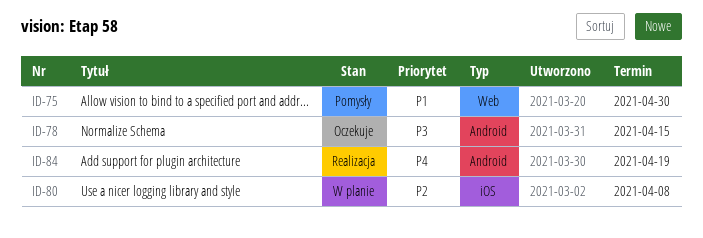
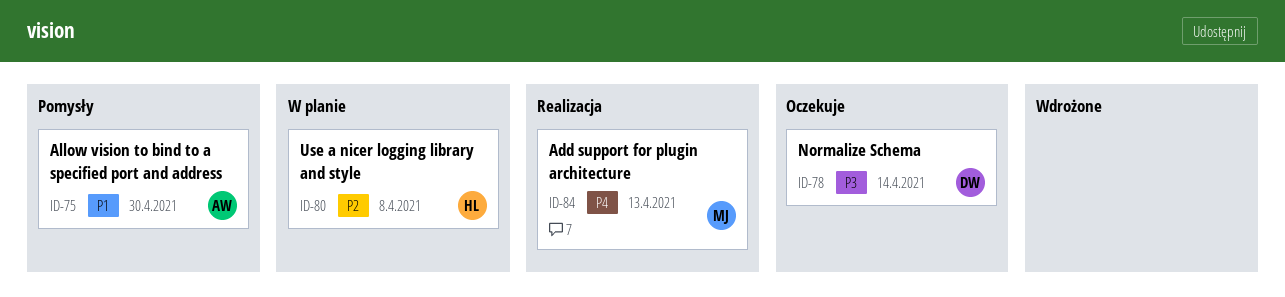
ID-78, due: Apr 15 -> Apr 14
ID-84, due: Apr 19 -> Apr 13

